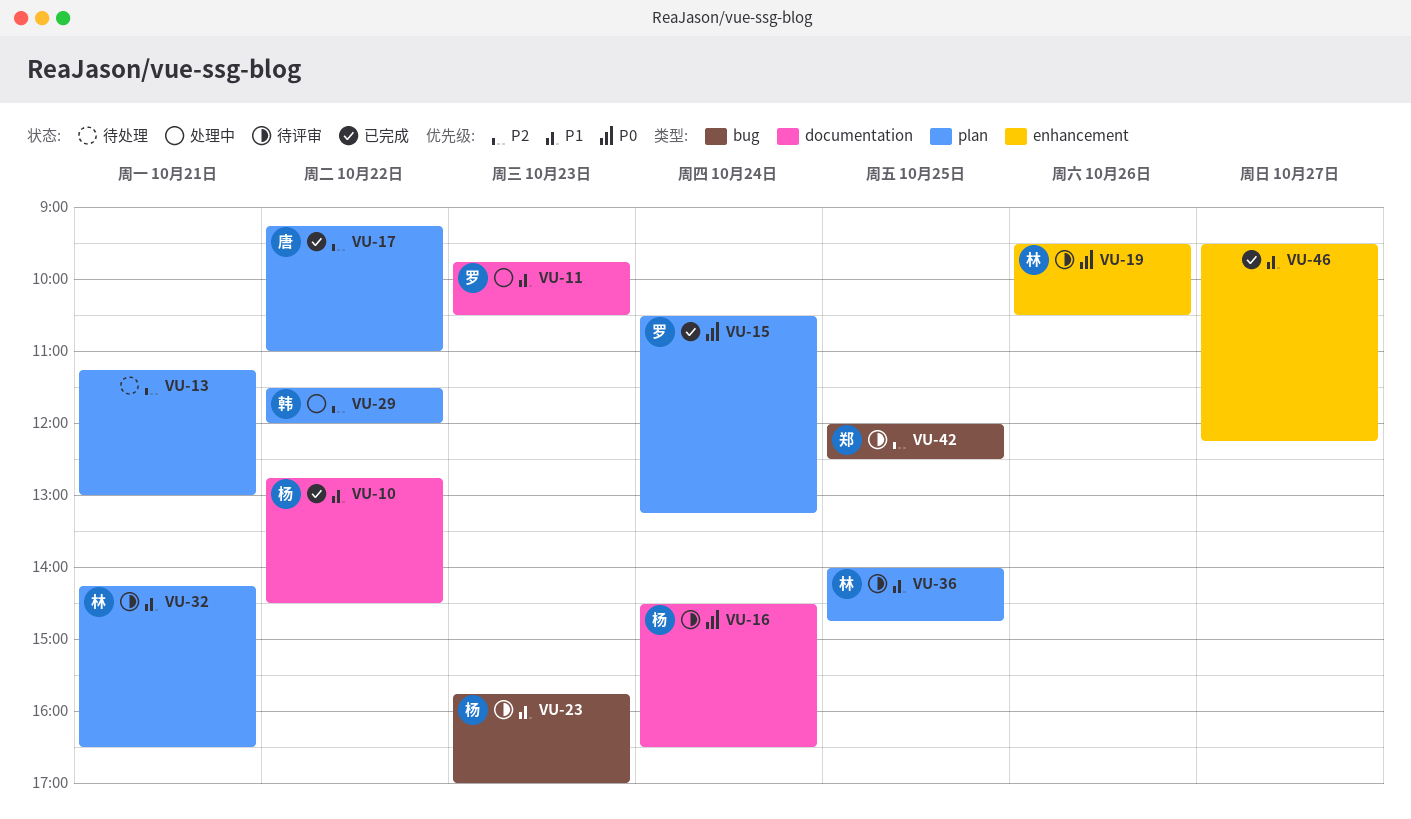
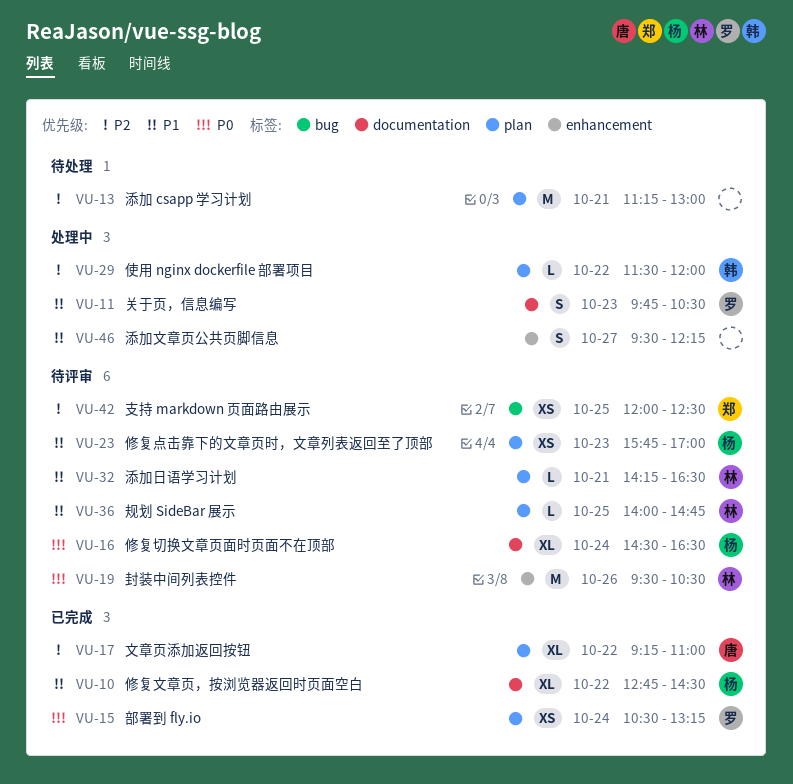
VU-23, label: bug -> plan
VU-46, status: 已完成 -> 处理中

